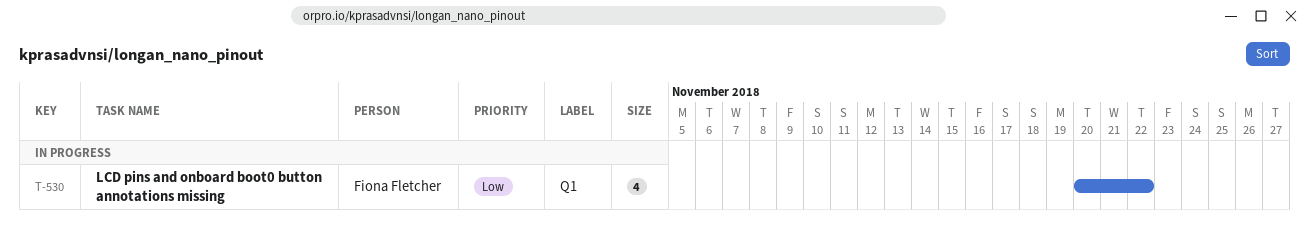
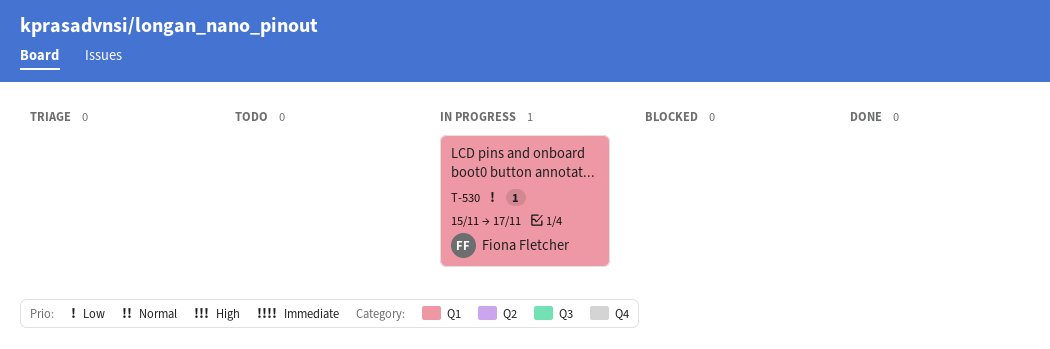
T-530, estimate: 4 -> 1
T-530, start: Nov 20 -> Nov 15
T-530, due: Nov 22 -> Nov 17

